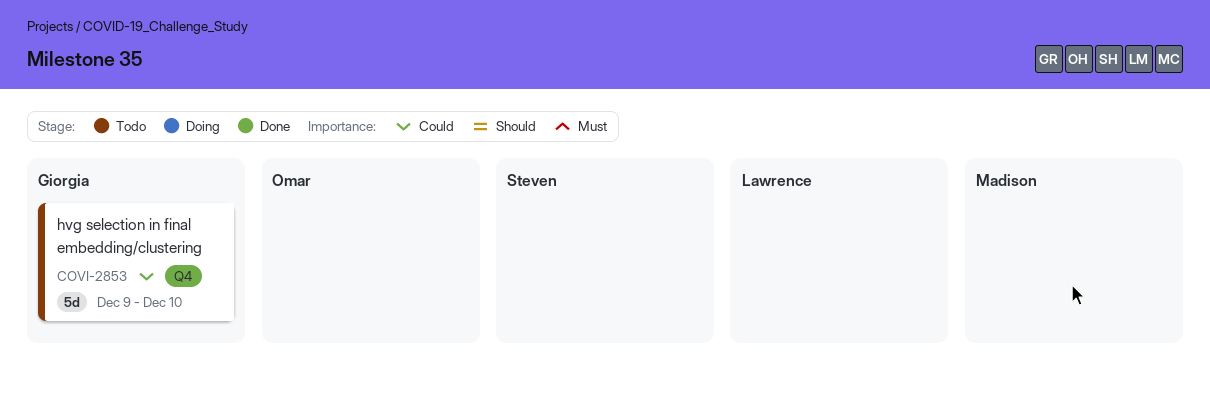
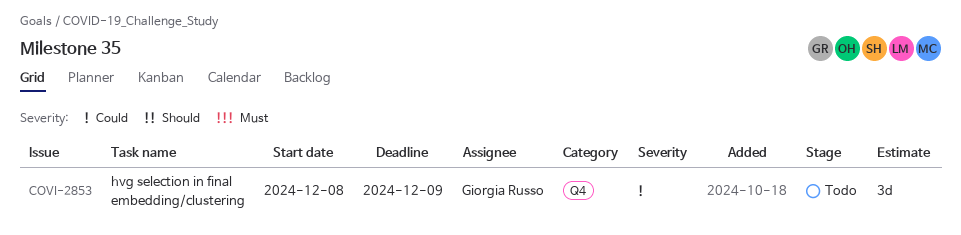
COVI-2853, estimate: 5d -> 3d
COVI-2853, start: Dec 9 -> Dec 8
COVI-2853, due: Dec 10 -> Dec 9

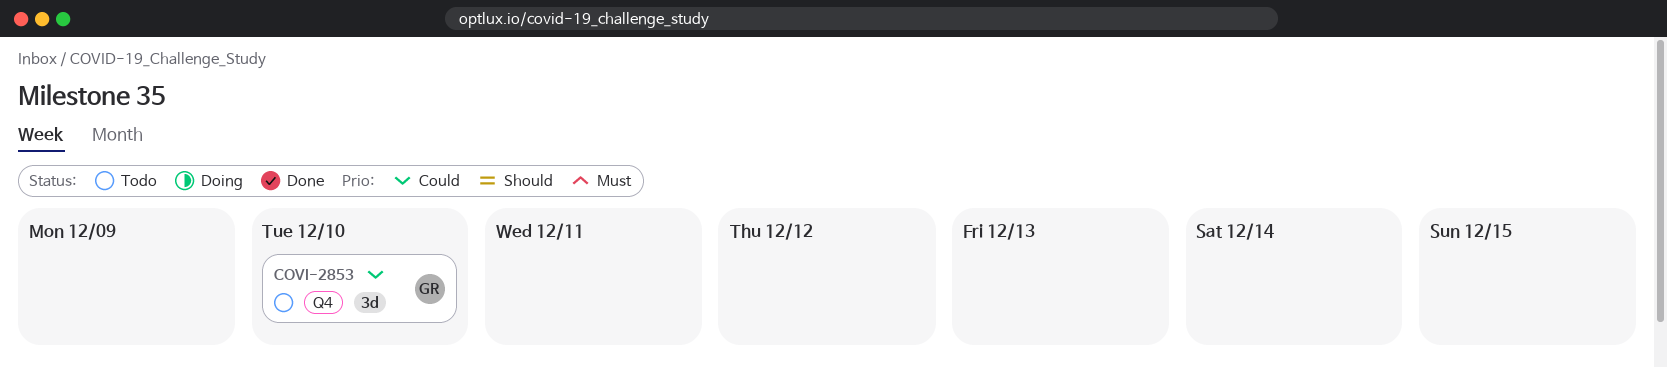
COVI-2853, due: Dec 9 -> Dec 10

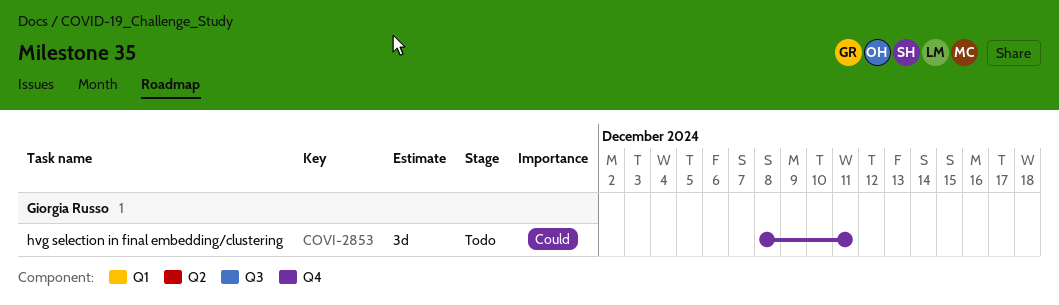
COVI-2853, due: Dec 10 -> Dec 11

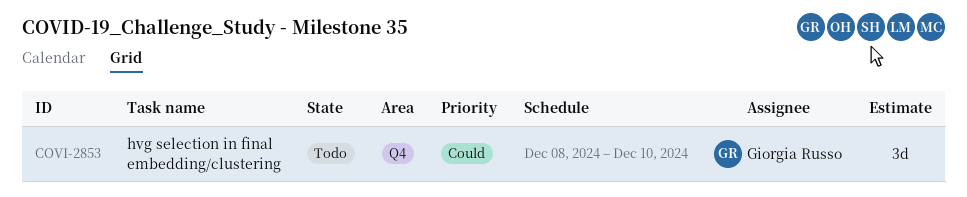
COVI-2853, due: Dec 11 -> Dec 10

